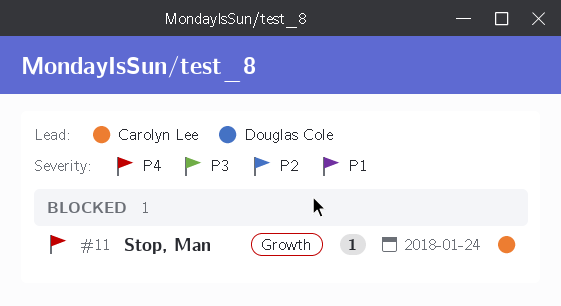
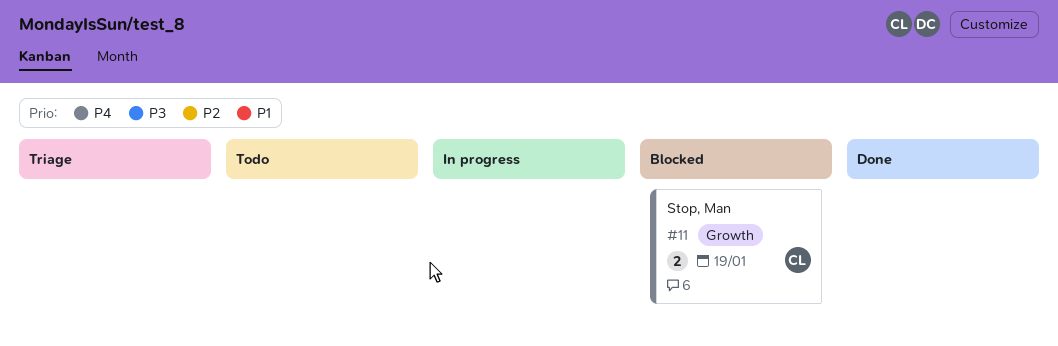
#11, estimate: 1 -> 2
#11, due: Jan 24 -> Jan 19

